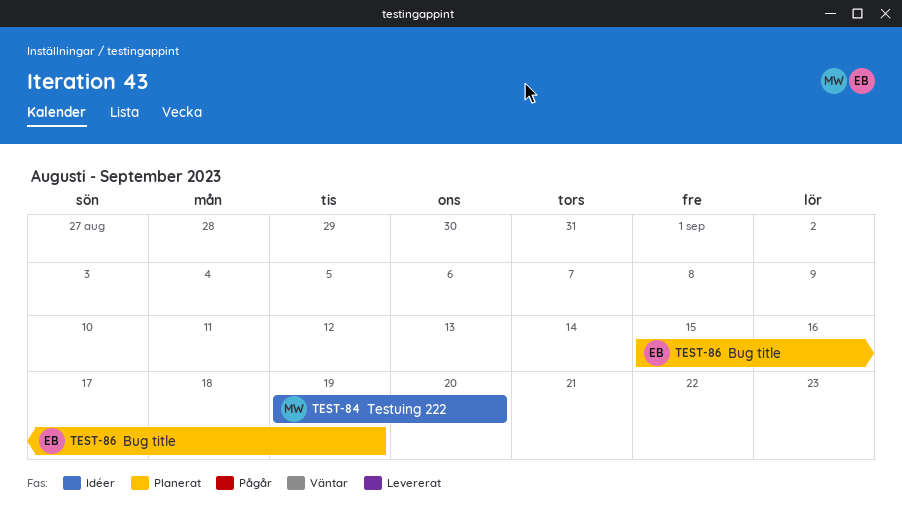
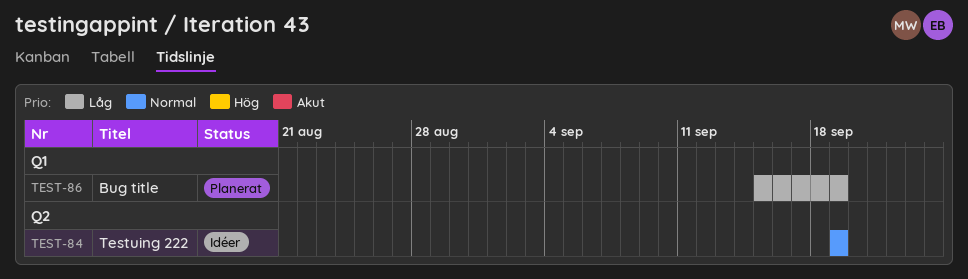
TEST-84, due: Sep 20 -> Sep 19

